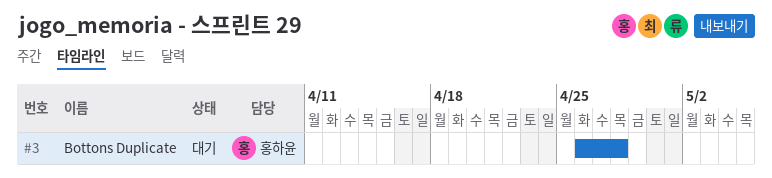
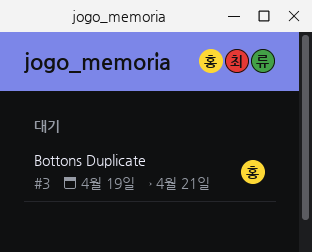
#3, start: Apr 26 -> Apr 19
#3, due: Apr 28 -> Apr 21

